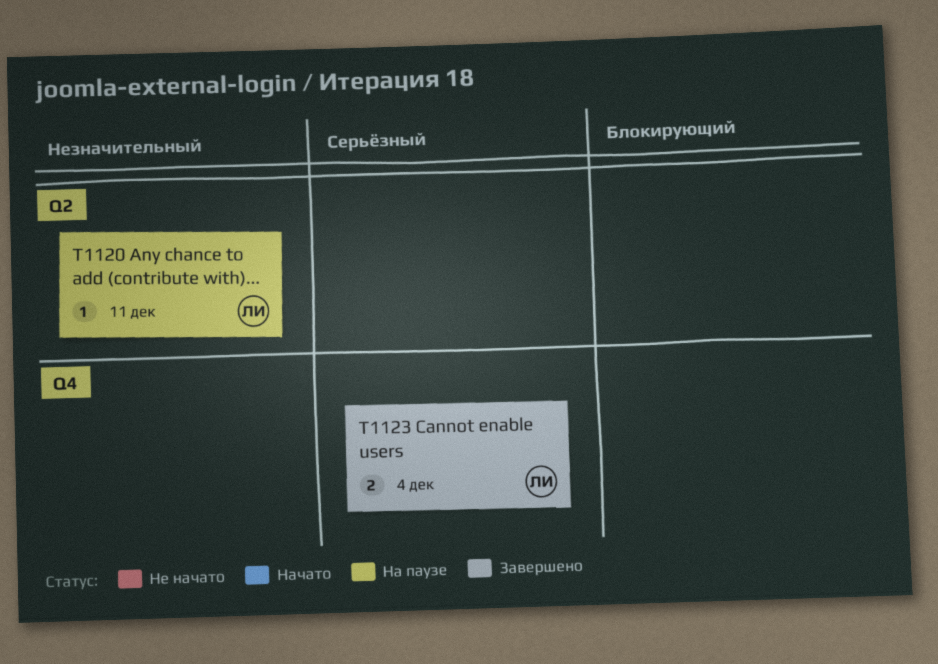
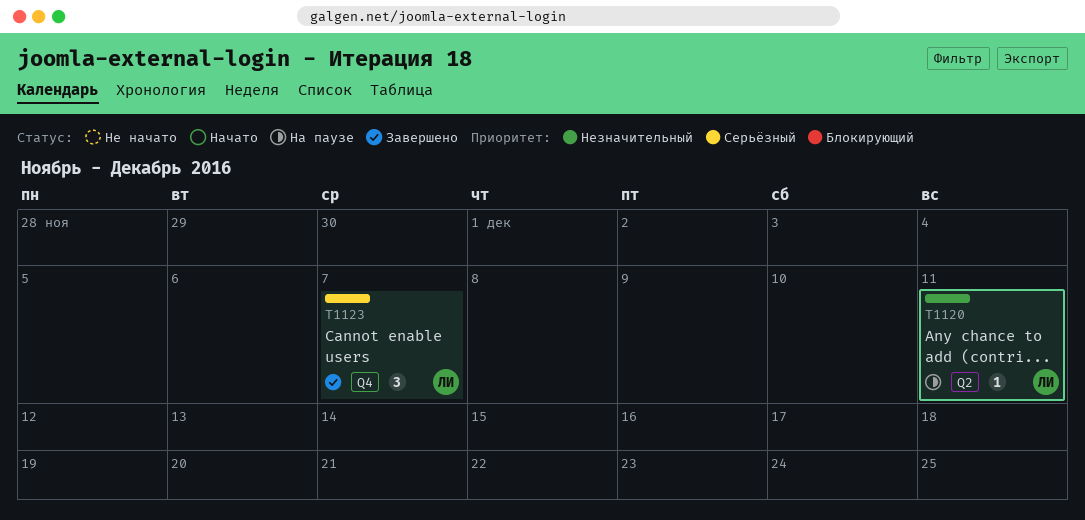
T1123, estimate: 2 -> 3
T1123, due: Dec 4 -> Dec 7

